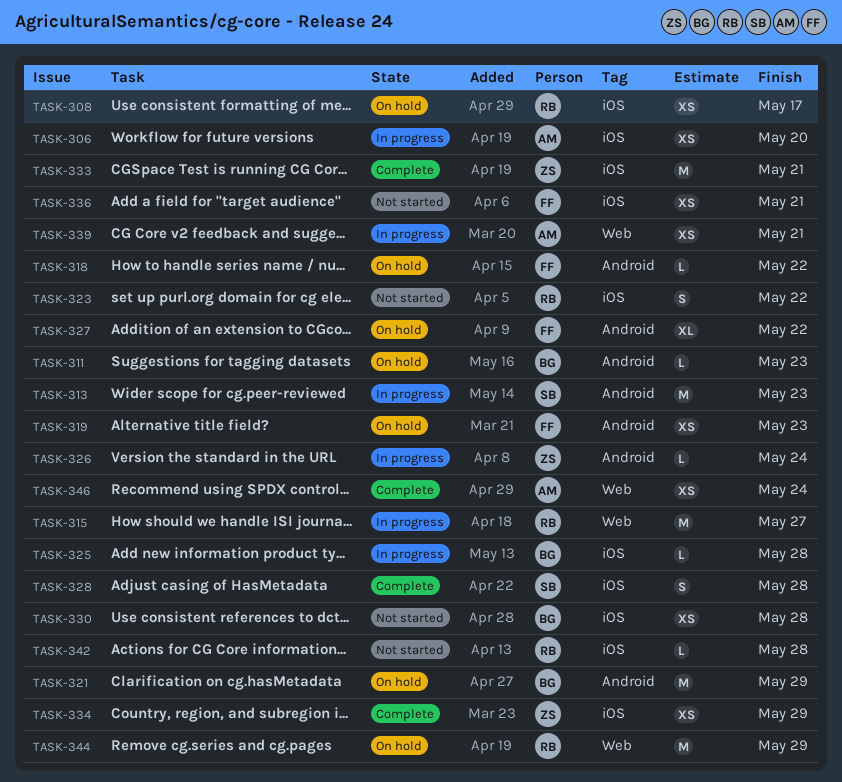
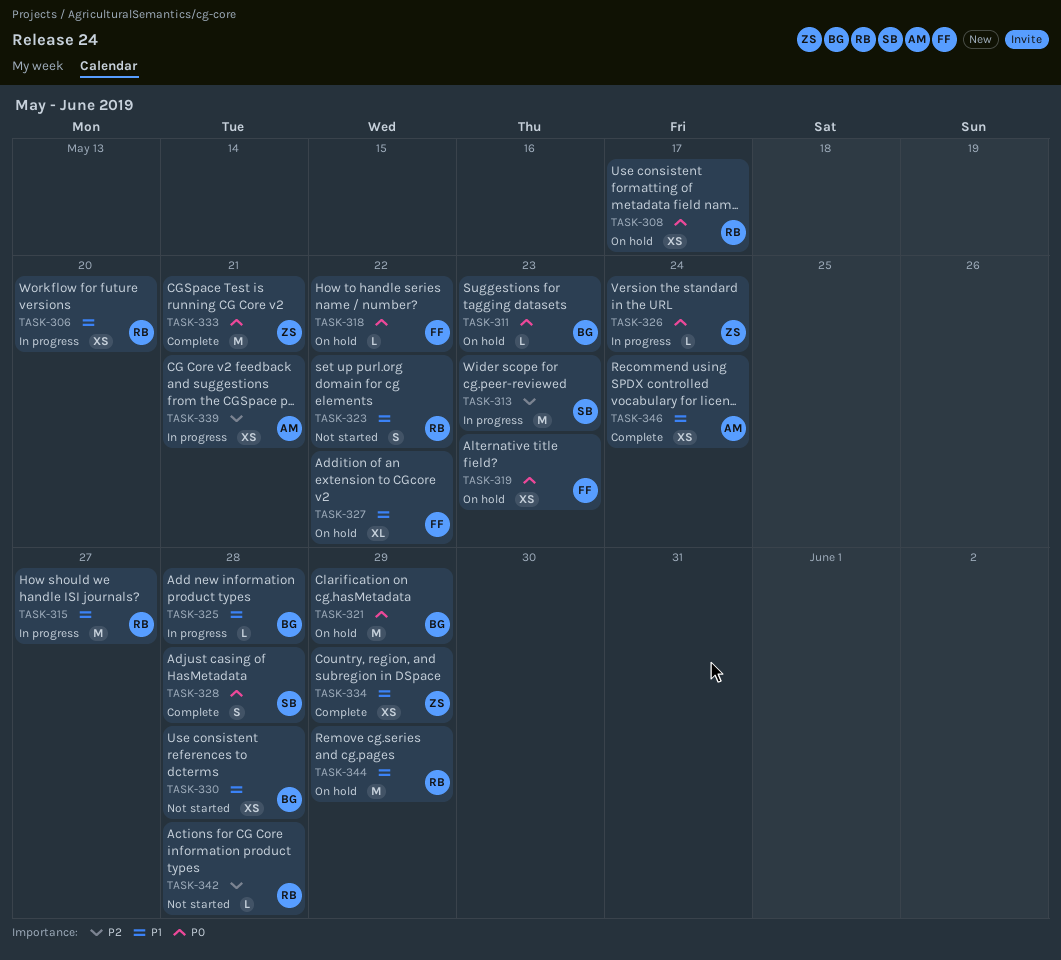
TASK-306, owner: AM -> RB
TASK-336: present -> none

